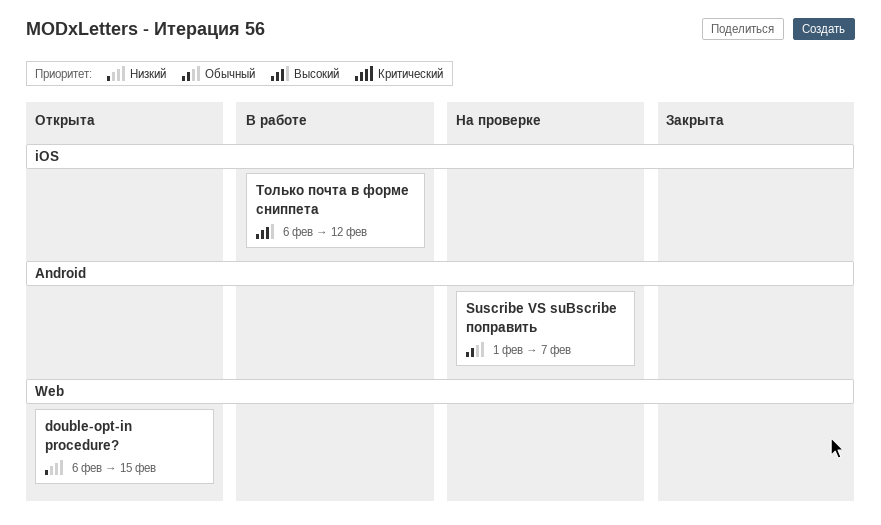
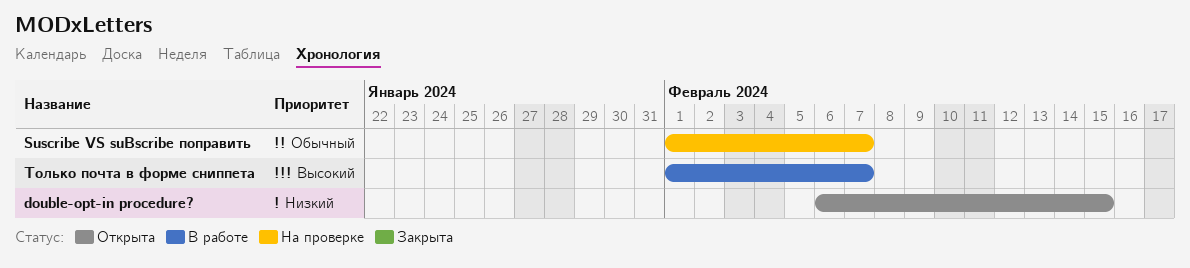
Только почта в форме сниппета, start: Feb 6 -> Feb 1
Только почта в форме сниппета, due: Feb 12 -> Feb 7

